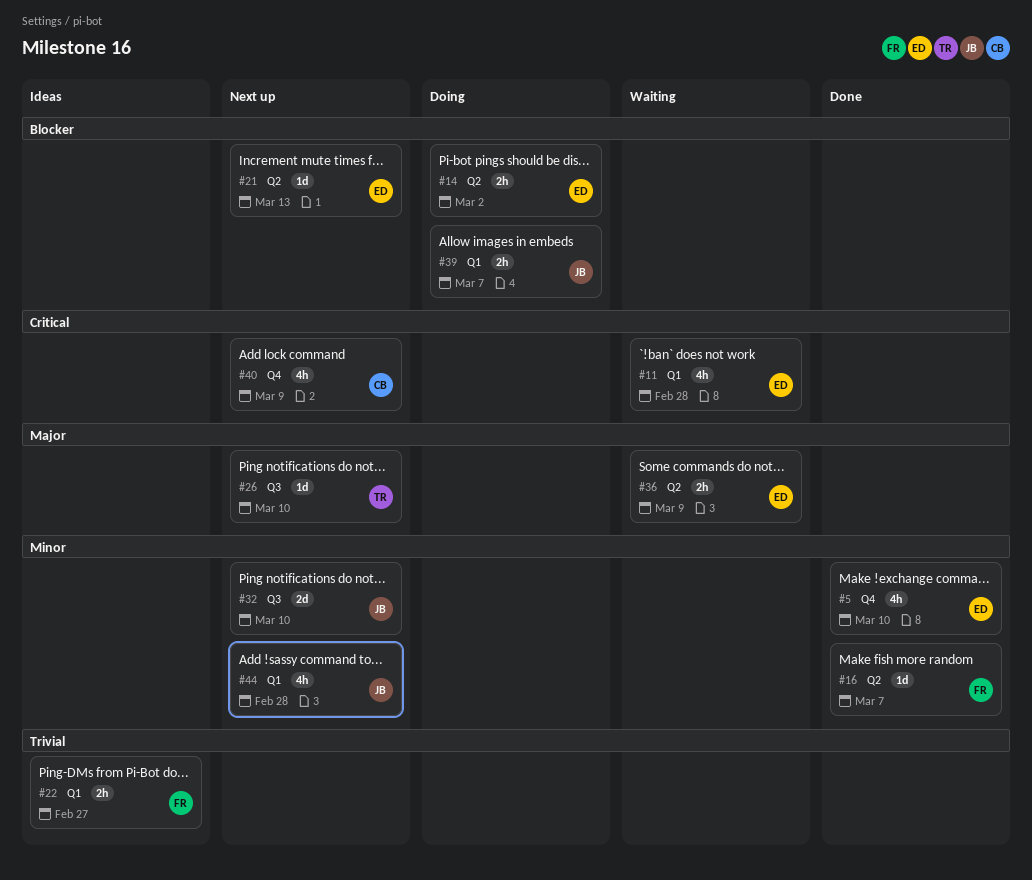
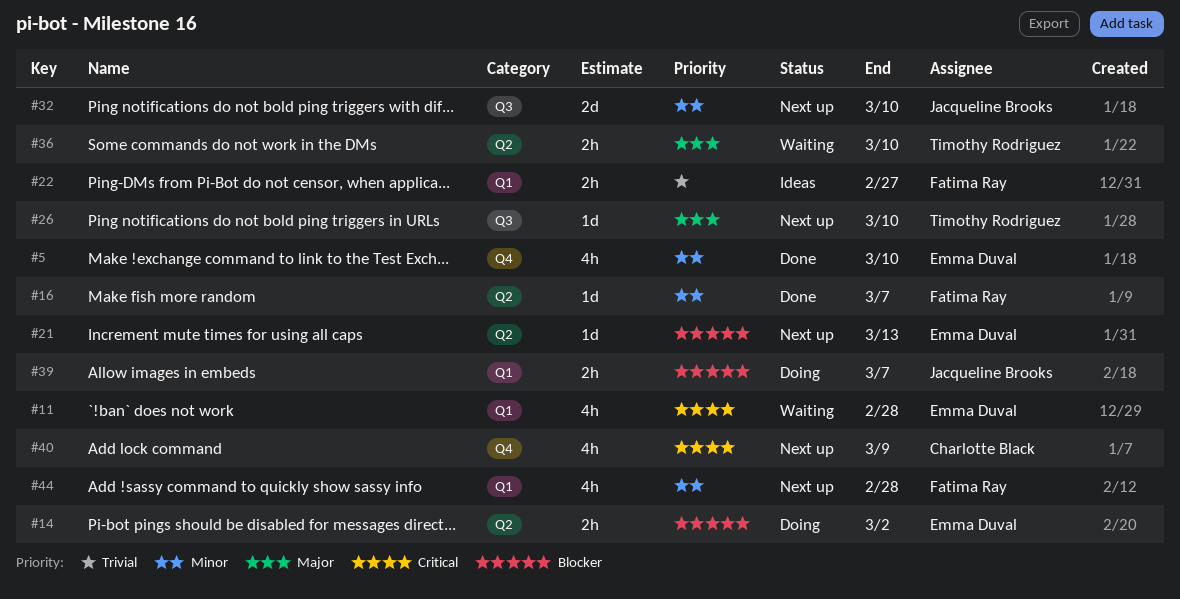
#36, owner: Emma Duval -> Timothy Rodriguez
#36, due: Mar 9 -> Mar 10
#44, owner: Jacqueline Brooks -> Fatima Ray

